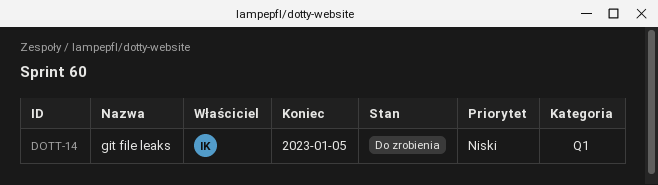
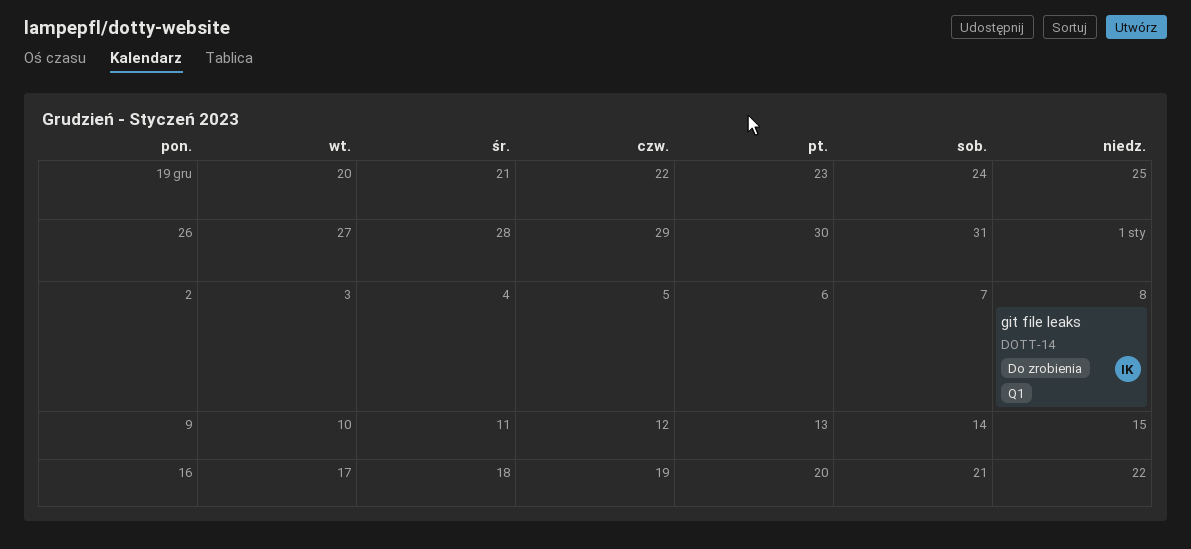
DOTT-14, due: Jan 5 -> Jan 8

